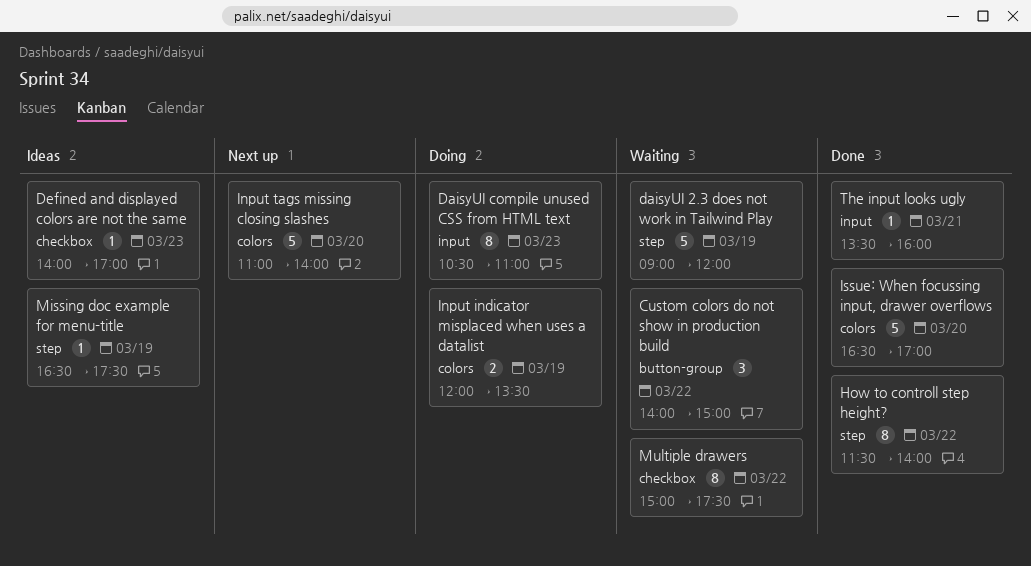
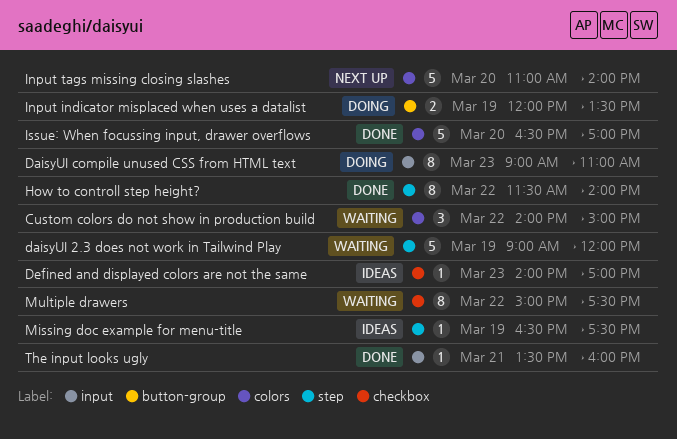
Custom colors do not show in production build, label: button-group -> colors
DaisyUI compile unused CSS from HTML text, begins: 10:30 -> 09:00
Input indicator misplaced when uses a datalist, label: colors -> button-group

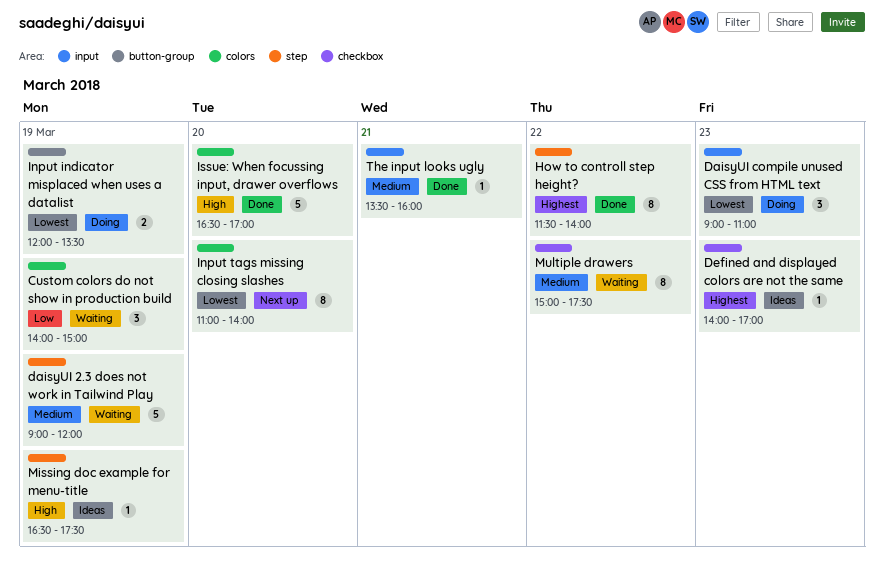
Custom colors do not show in production build, day: Mar 22 -> Mar 19
DaisyUI compile unused CSS from HTML text, estimate: 8 -> 3
Input tags missing closing slashes, estimate: 5 -> 8

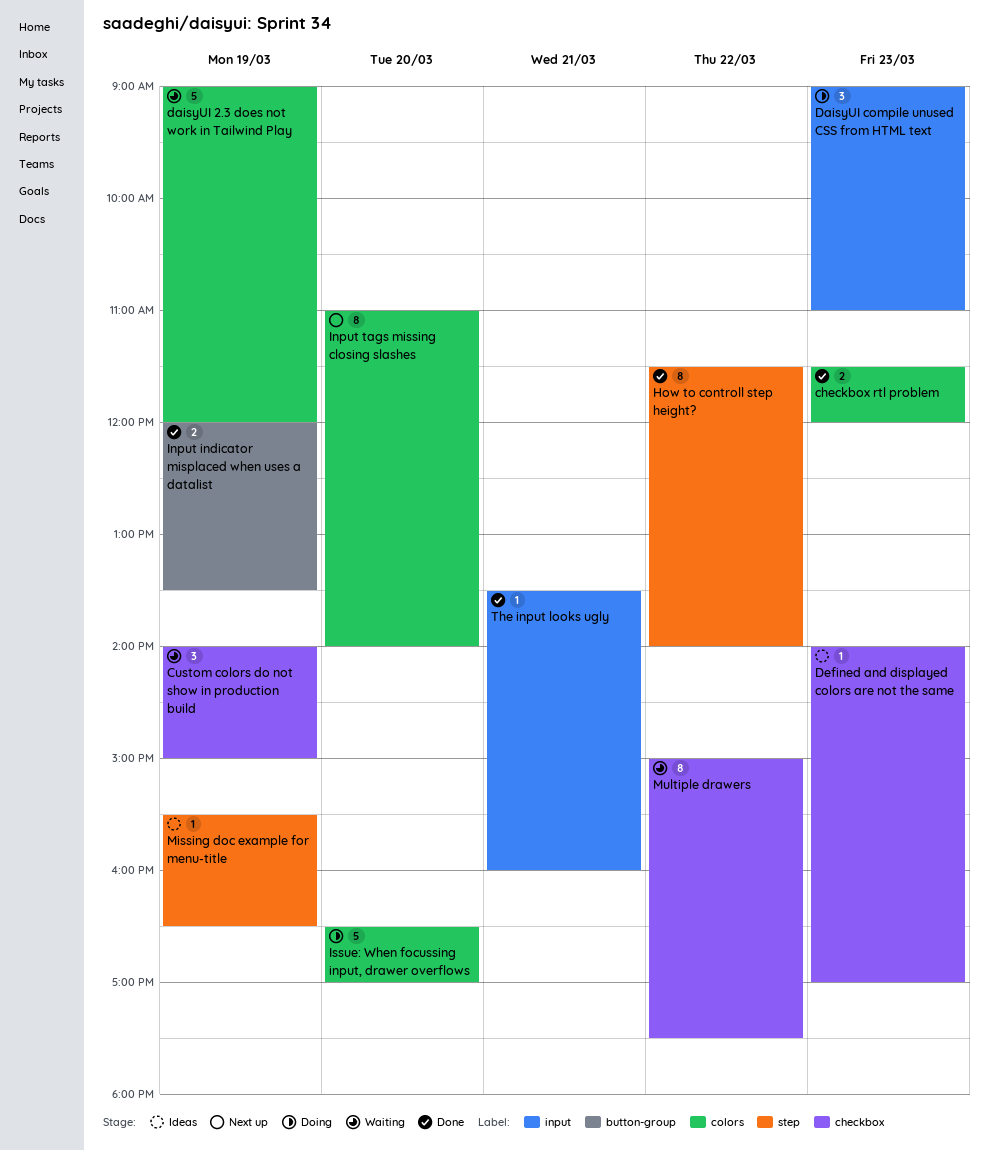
checkbox rtl problem: none -> present
Custom colors do not show in production build, label: colors -> checkbox
daisyUI 2.3 does not work in Tailwind Play, label: step -> colors
Input indicator misplaced when uses a datalist, status: Doing -> Done
Issue: When focussing input, drawer overflows, status: Done -> Doing
Missing doc example for menu-title, begins: 16:30 -> 15:30
Missing doc example for menu-title, ends: 17:30 -> 16:30

